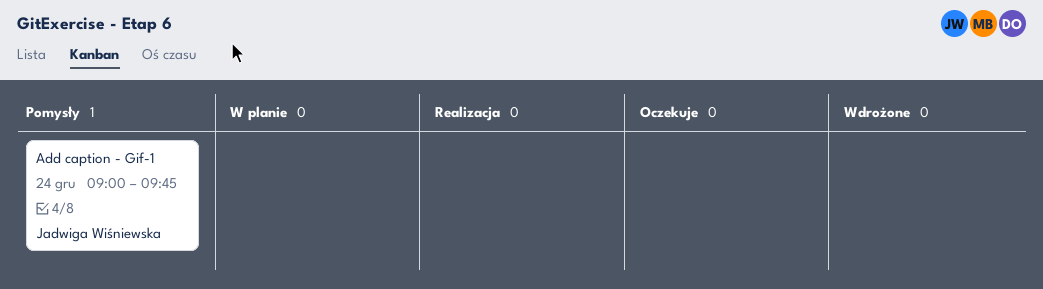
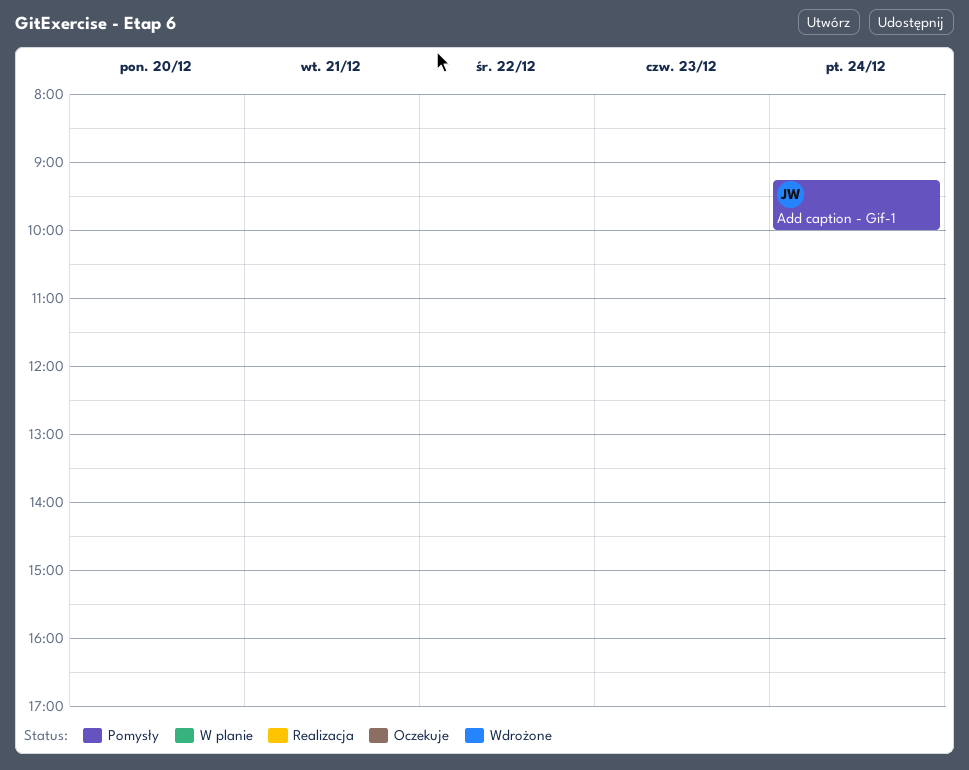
Add caption - Gif-1, begins: 09:00 -> 09:15
Add caption - Gif-1, ends: 09:45 -> 10:00

